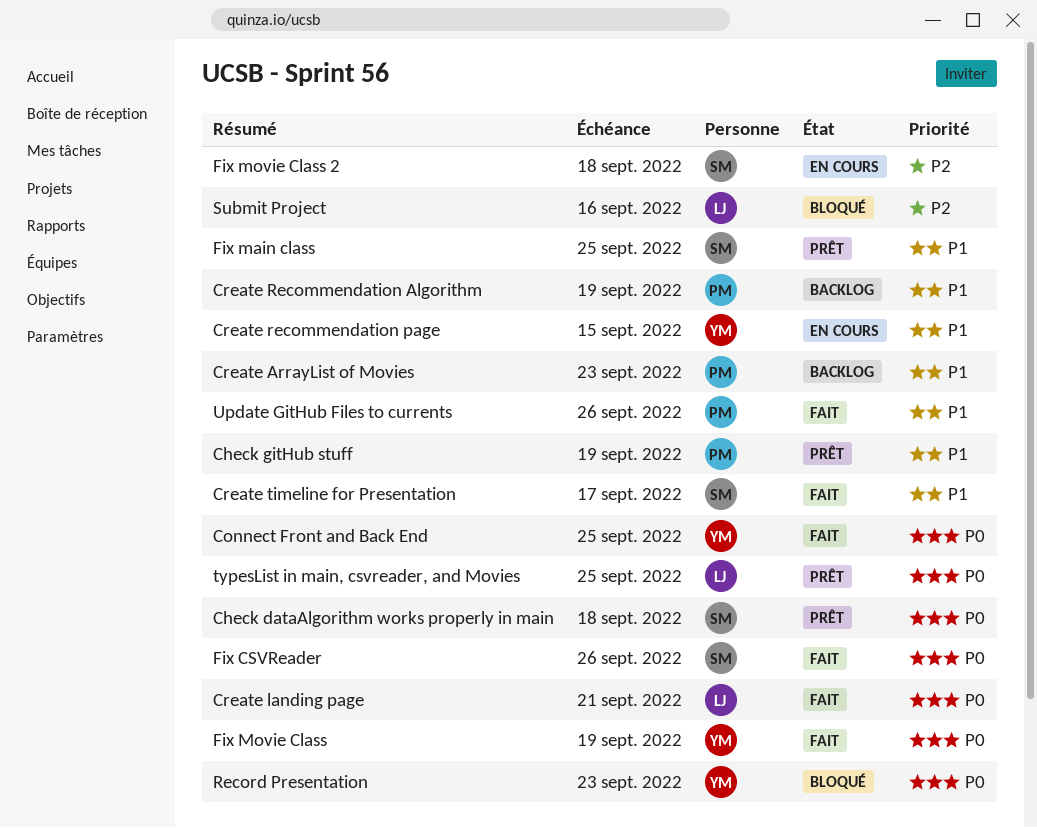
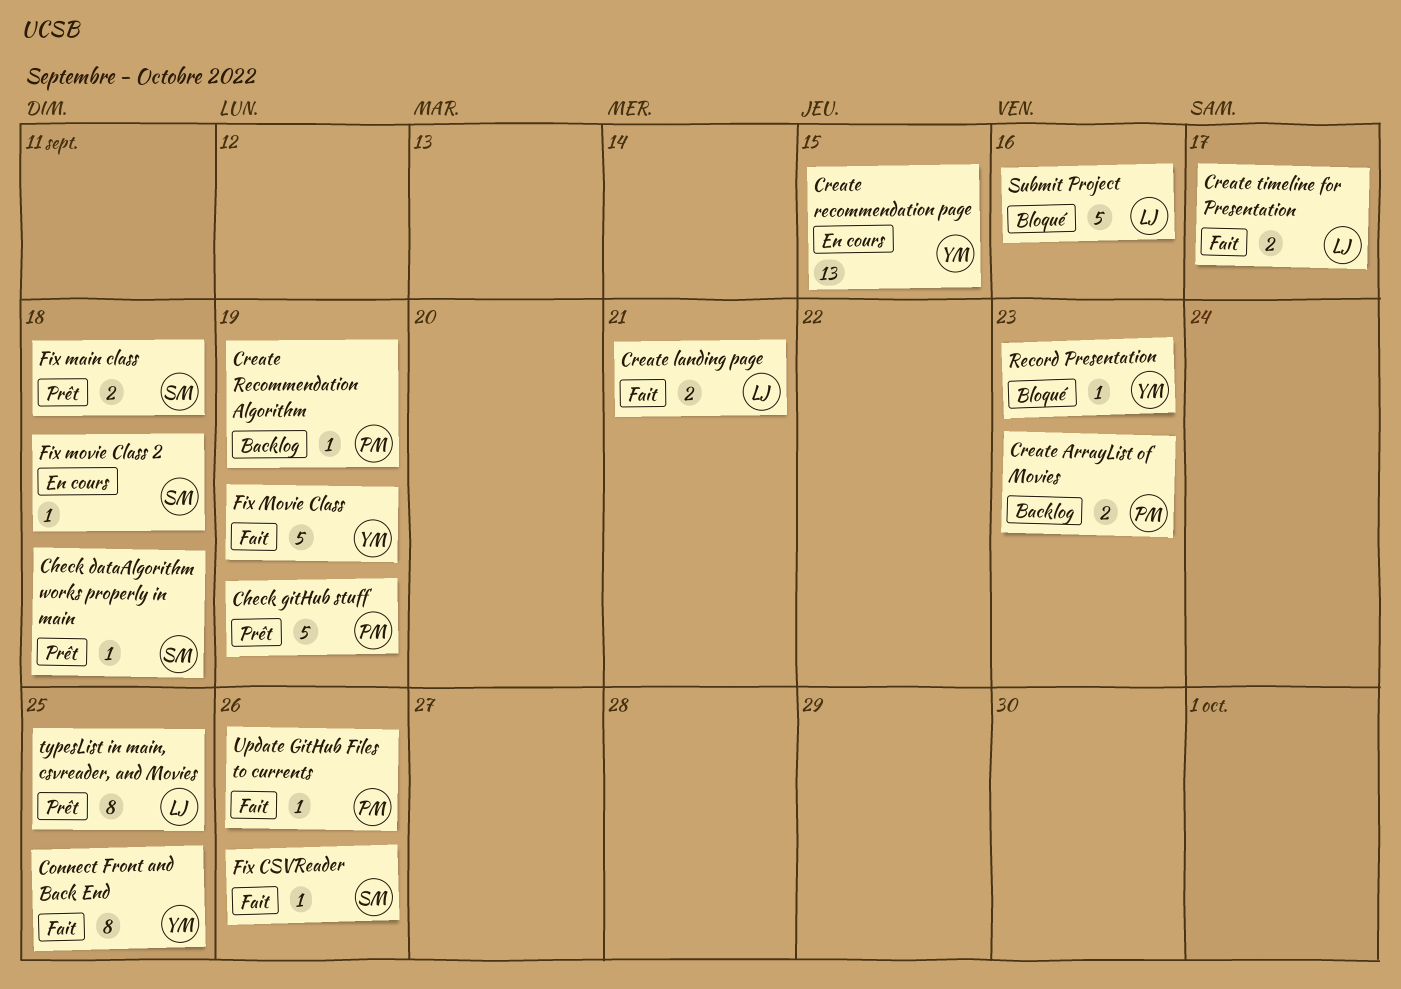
Create timeline for Presentation, owner: SM -> LJ
Fix main class, due: Sep 25 -> Sep 18

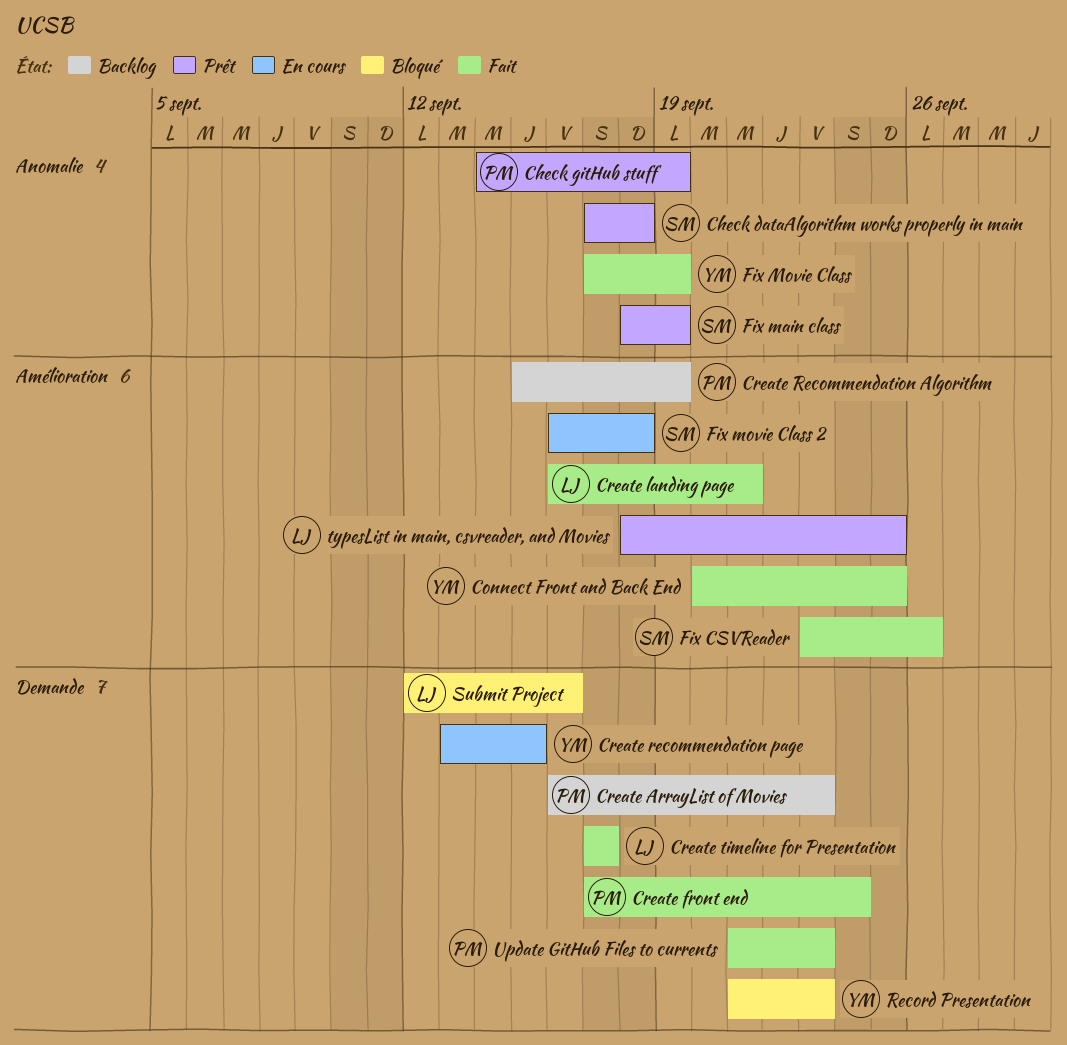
Create front end: none -> present
Fix main class, due: Sep 18 -> Sep 19
Update GitHub Files to currents, due: Sep 26 -> Sep 23

